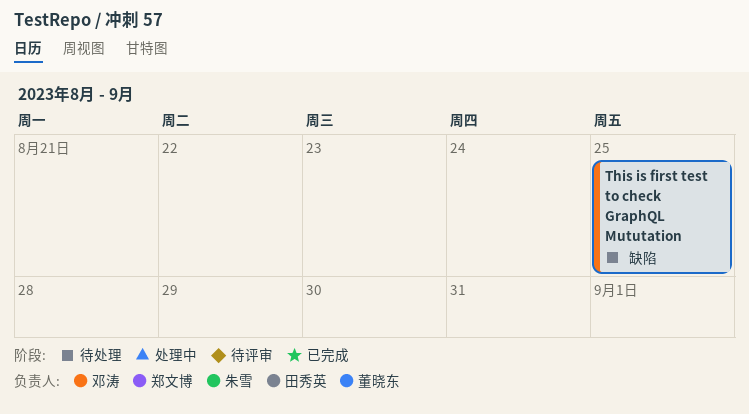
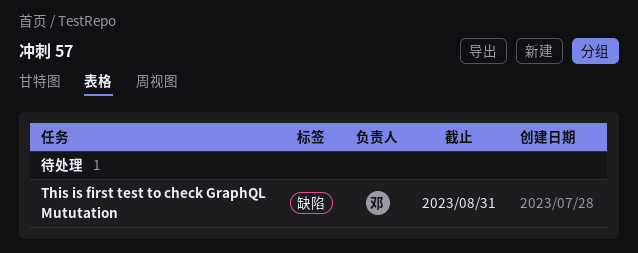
This is first test to check GraphQL Mututation, due: Aug 25 -> Aug 31

